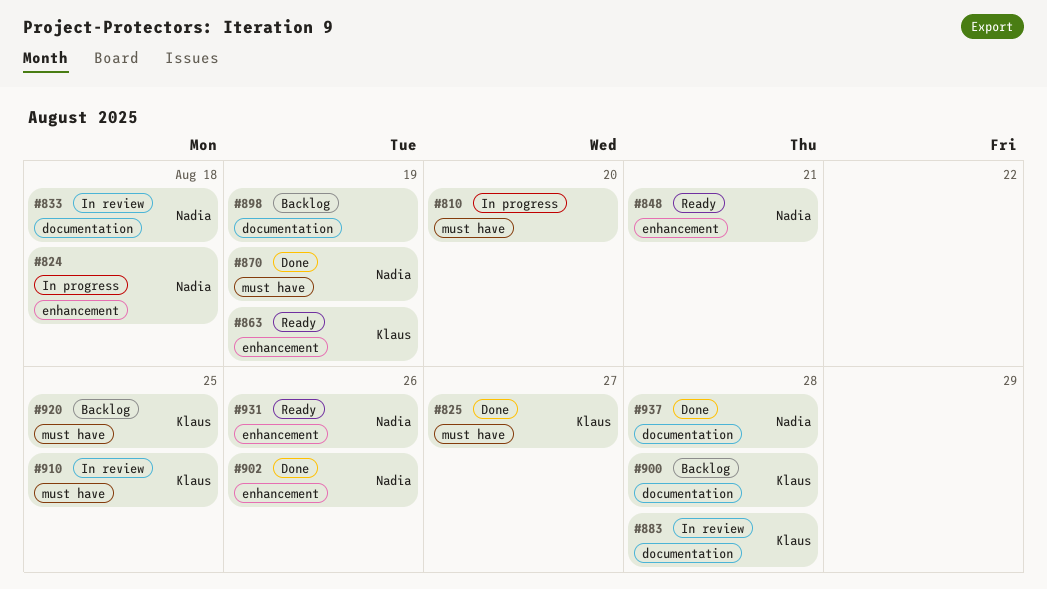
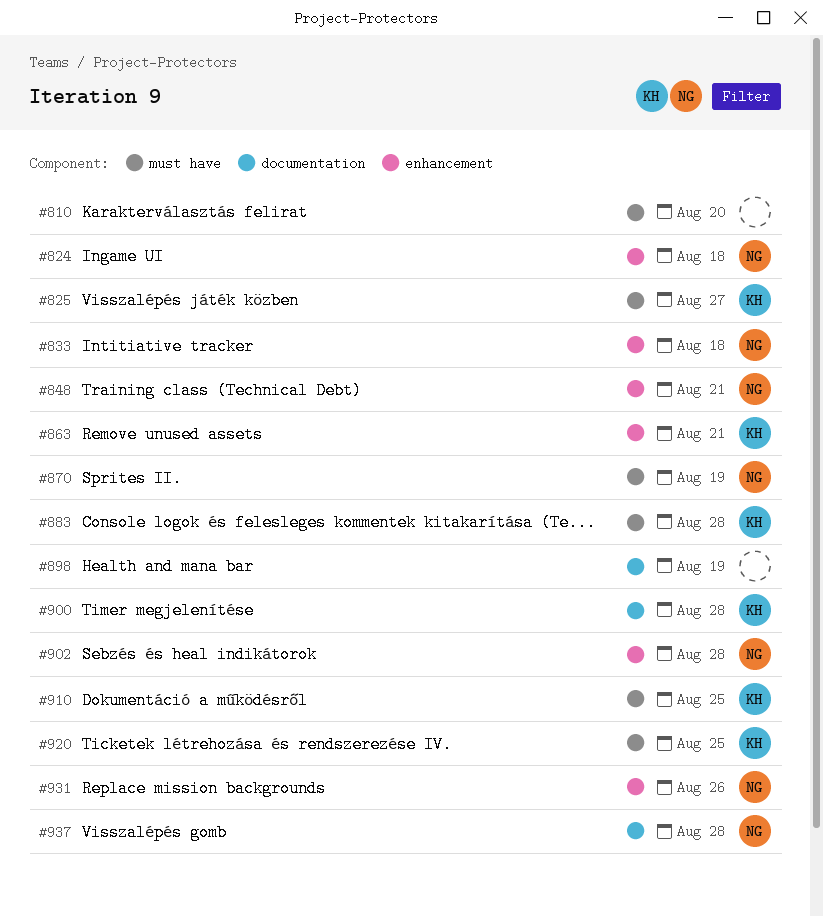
#833, label: documentation -> enhancement
#863, due: Aug 19 -> Aug 21
#883, label: documentation -> must have
#902, due: Aug 26 -> Aug 28

